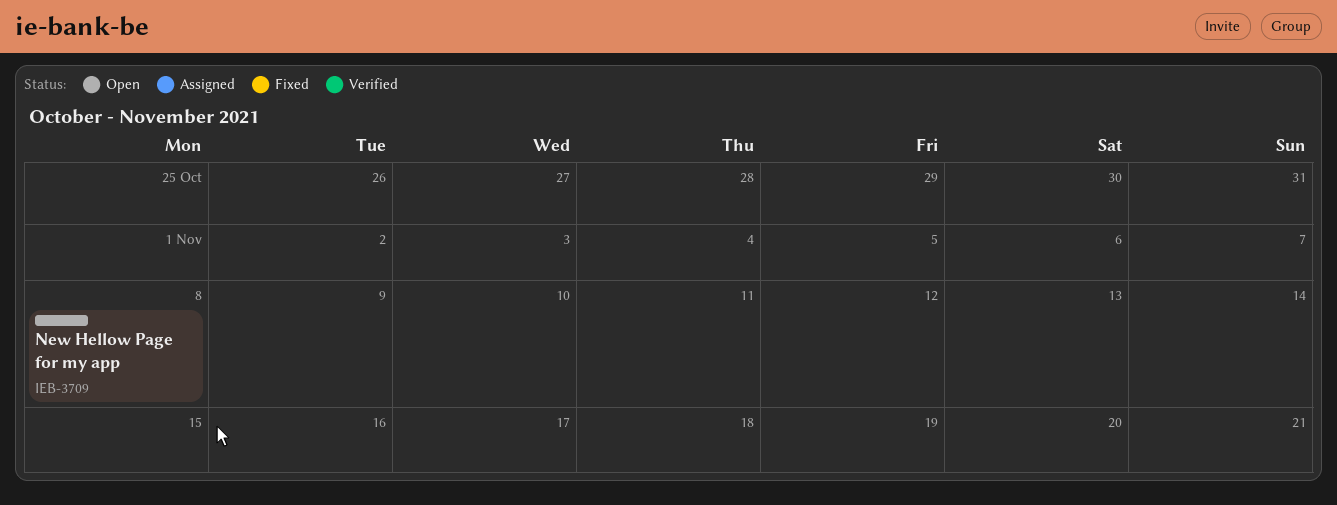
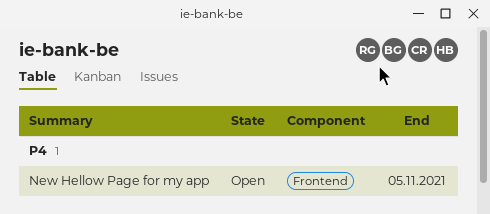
New Hellow Page for my app, due: Nov 8 -> Nov 5

